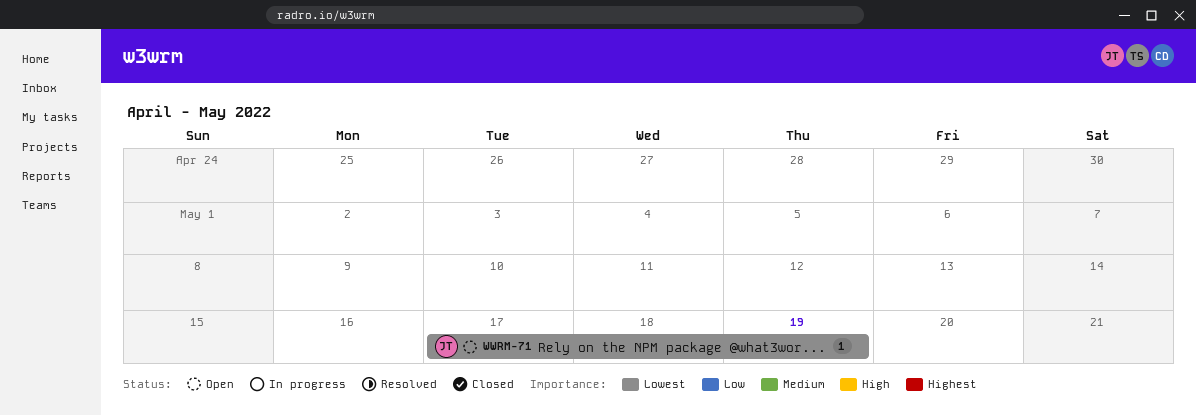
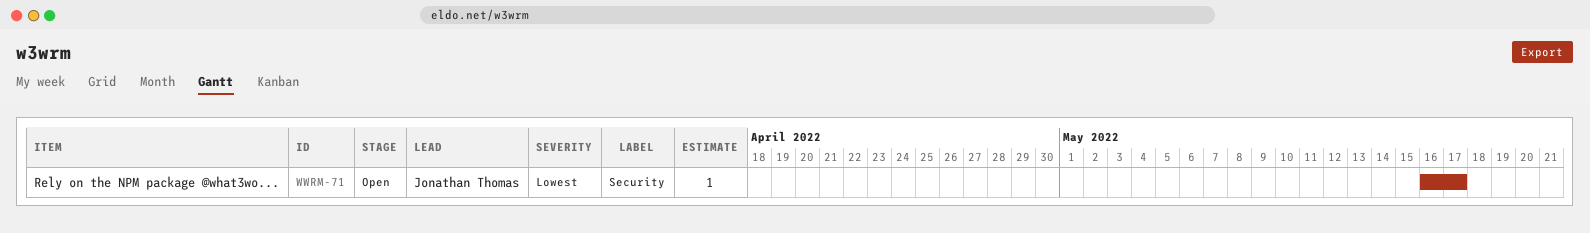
WWRM-71, start: May 17 -> May 16
WWRM-71, due: May 19 -> May 17

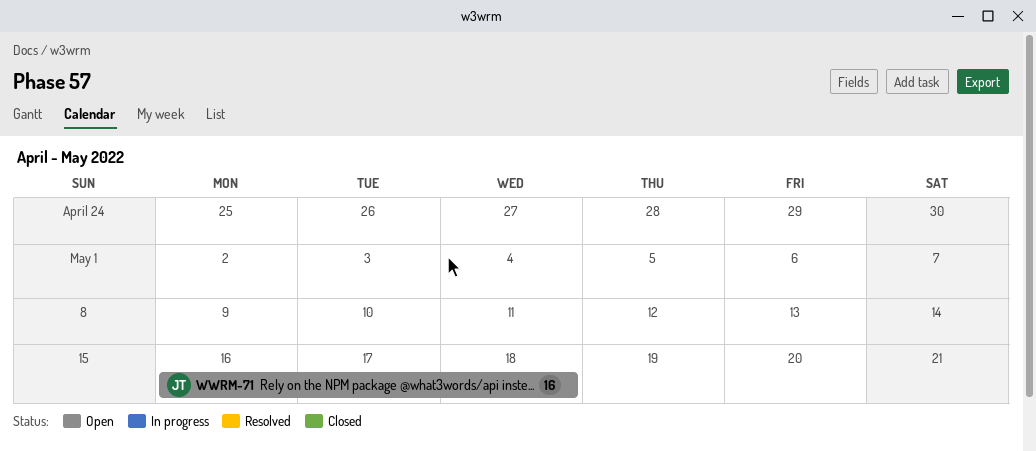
WWRM-71, estimate: 1 -> 16
WWRM-71, due: May 17 -> May 18

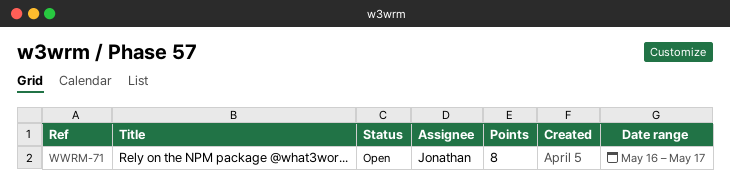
WWRM-71, estimate: 16 -> 8
WWRM-71, due: May 18 -> May 17

